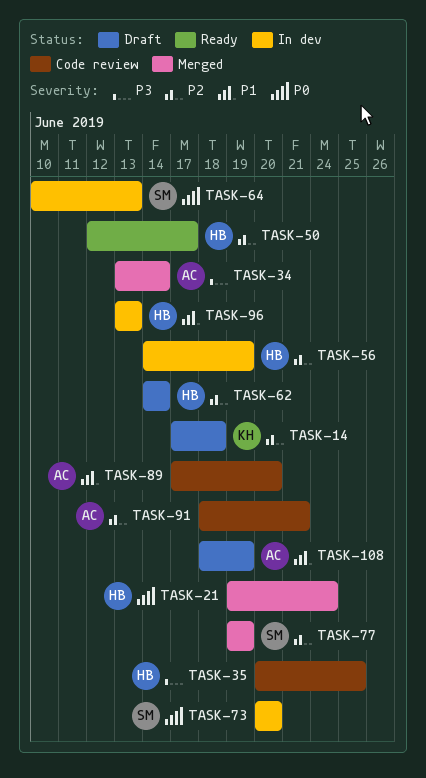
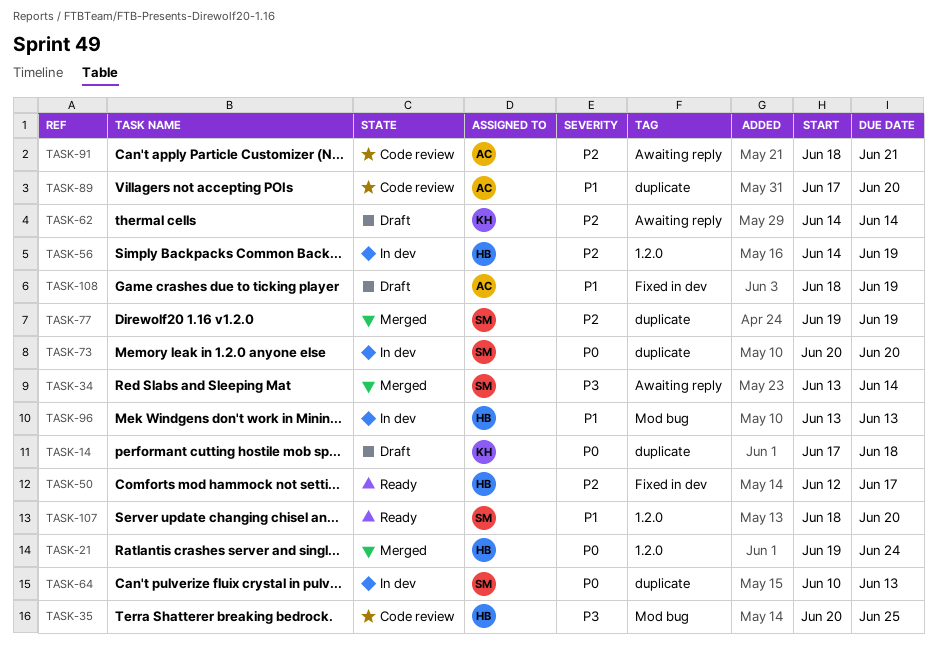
TASK-14, priority: P2 -> P0
TASK-34, owner: AC -> SM
TASK-62, owner: HB -> KH
TASK-107: none -> present

